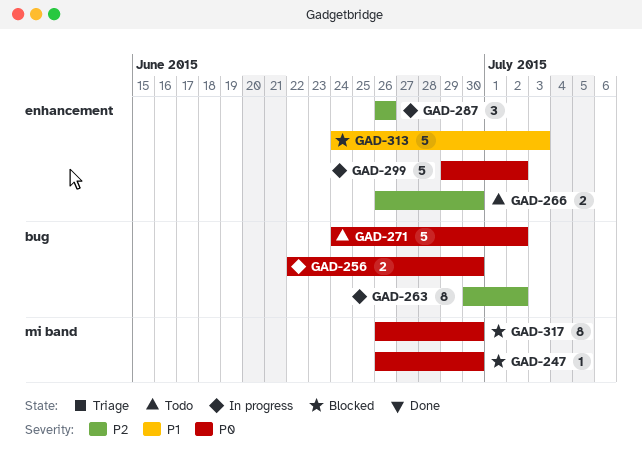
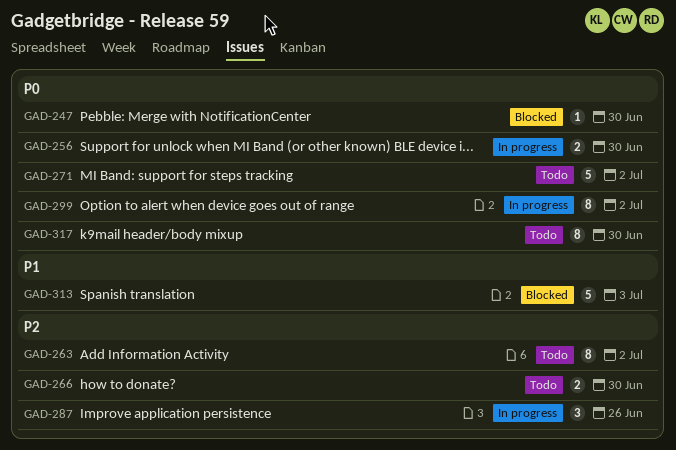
GAD-263, status: In progress -> Todo
GAD-299, estimate: 5 -> 8
GAD-317, status: Blocked -> Todo

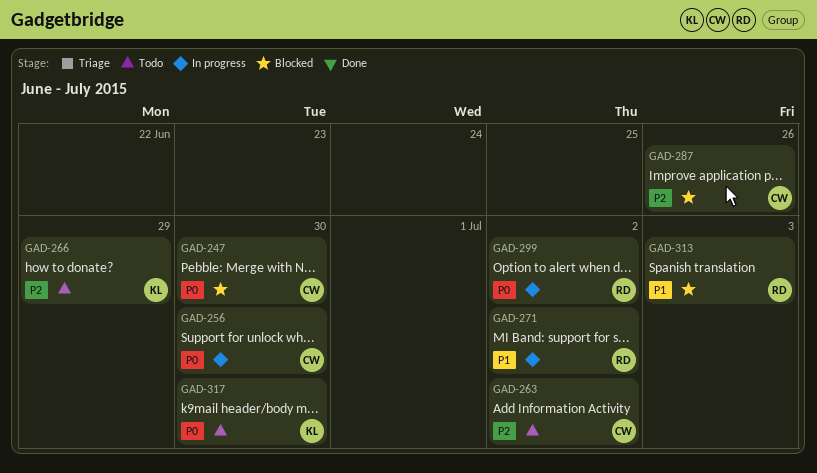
GAD-266, due: Jun 30 -> Jun 29
GAD-271, status: Todo -> In progress
GAD-271, priority: P0 -> P1
GAD-287, status: In progress -> Blocked

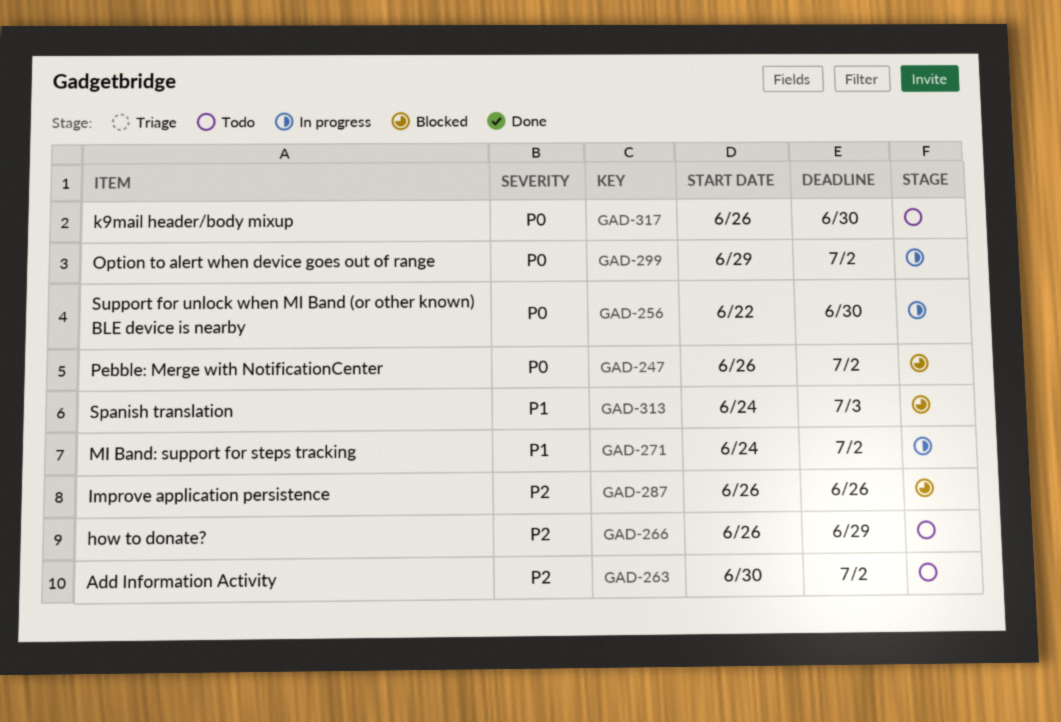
GAD-247, due: Jun 30 -> Jul 2

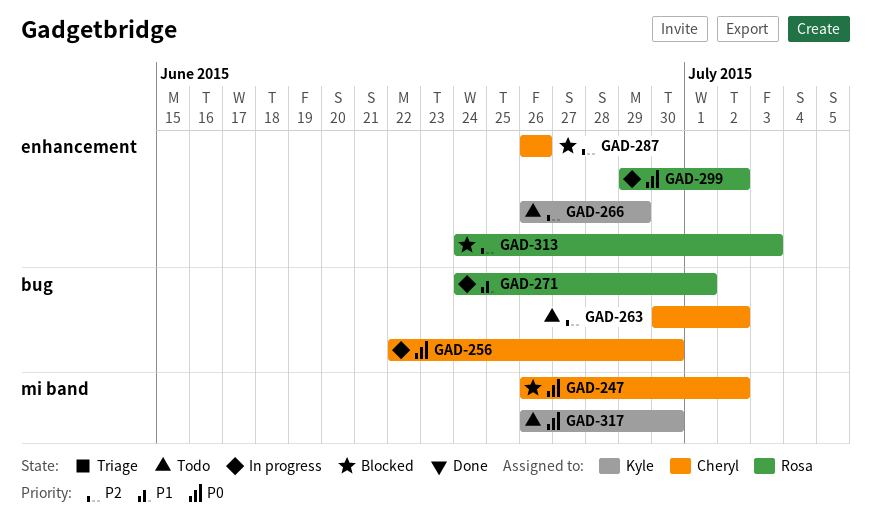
GAD-271, due: Jul 2 -> Jul 1
GAD-313, priority: P1 -> P2

